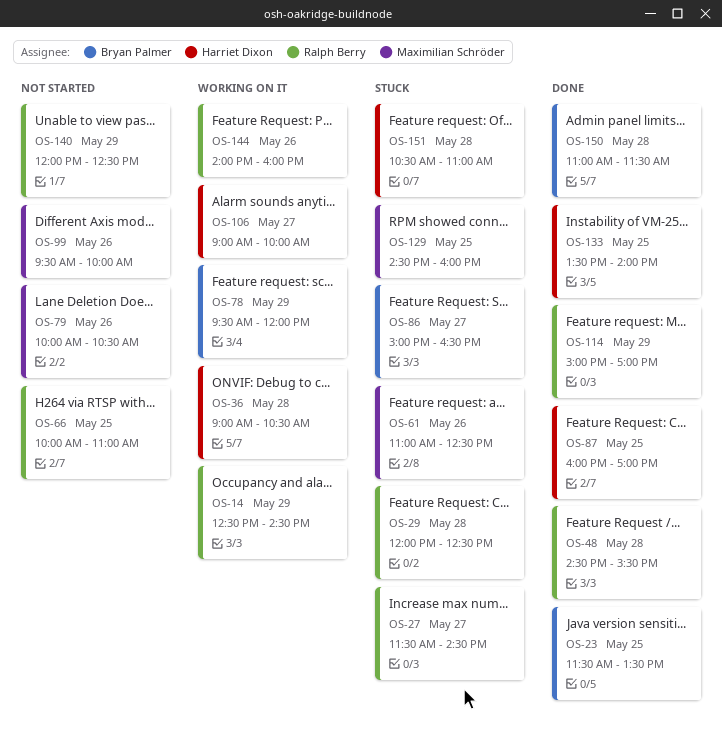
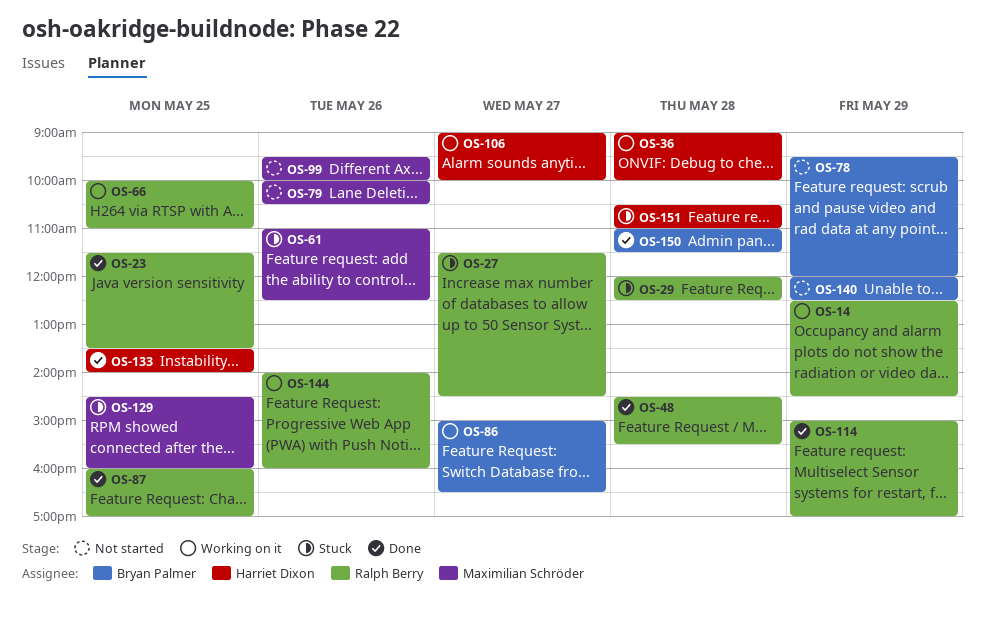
OS-23, owner: Bryan Palmer -> Ralph Berry
OS-36, ends: 10:30 -> 10:00
OS-66, status: Not started -> Working on it
OS-78, status: Working on it -> Not started
OS-86, status: Stuck -> Working on it
OS-87, owner: Harriet Dixon -> Ralph Berry
OS-140, owner: Ralph Berry -> Bryan Palmer

